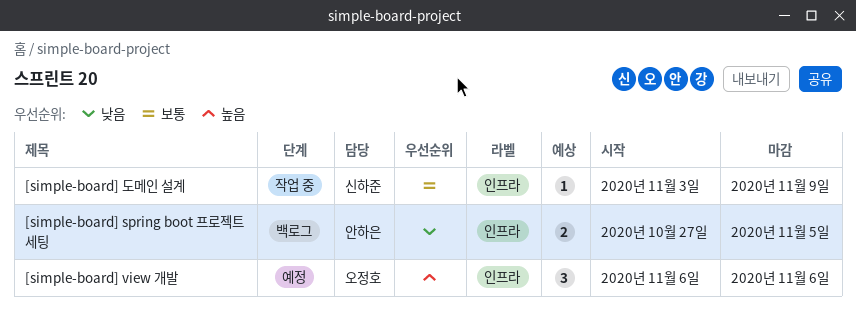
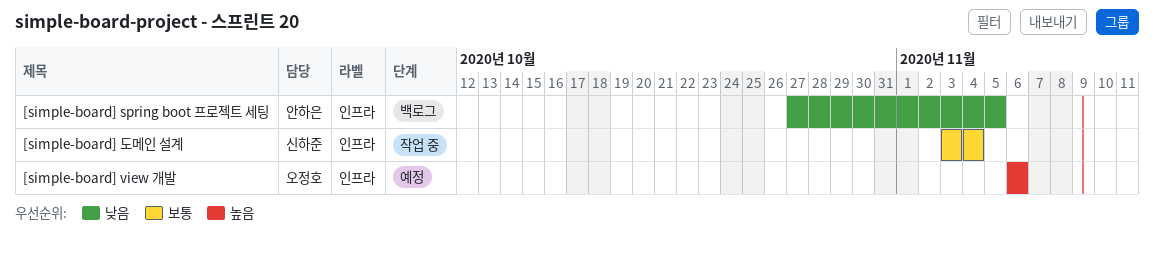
[simple-board] 도메인 설계, due: Nov 9 -> Nov 4

